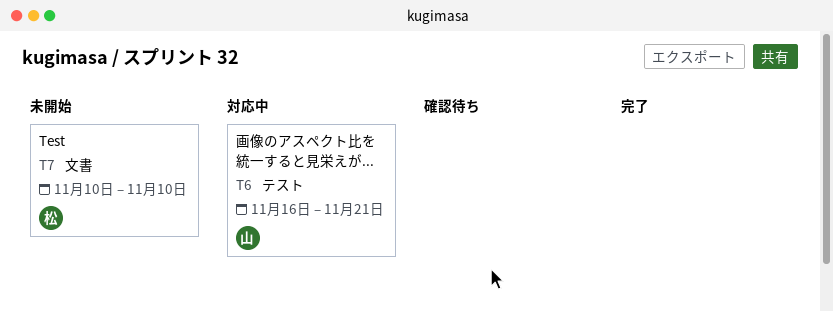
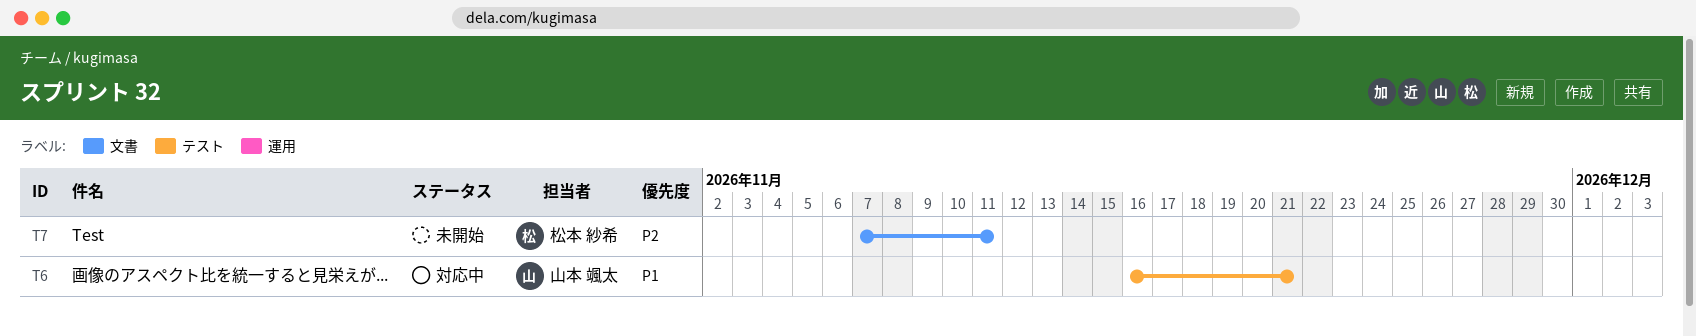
T7, start: Nov 10 -> Nov 7
T7, due: Nov 10 -> Nov 11

